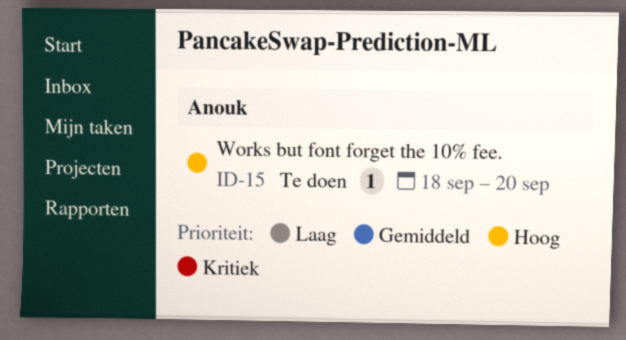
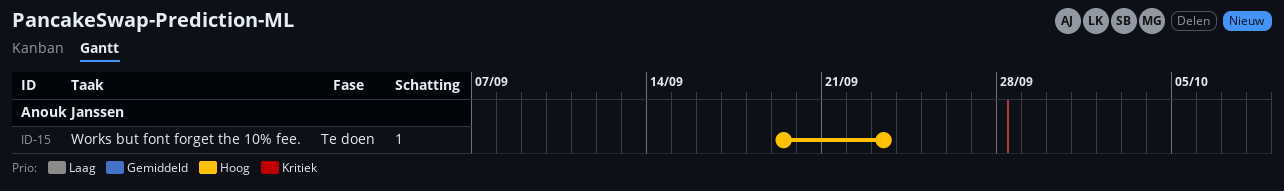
ID-15, start: Sep 18 -> Sep 19
ID-15, due: Sep 20 -> Sep 23

